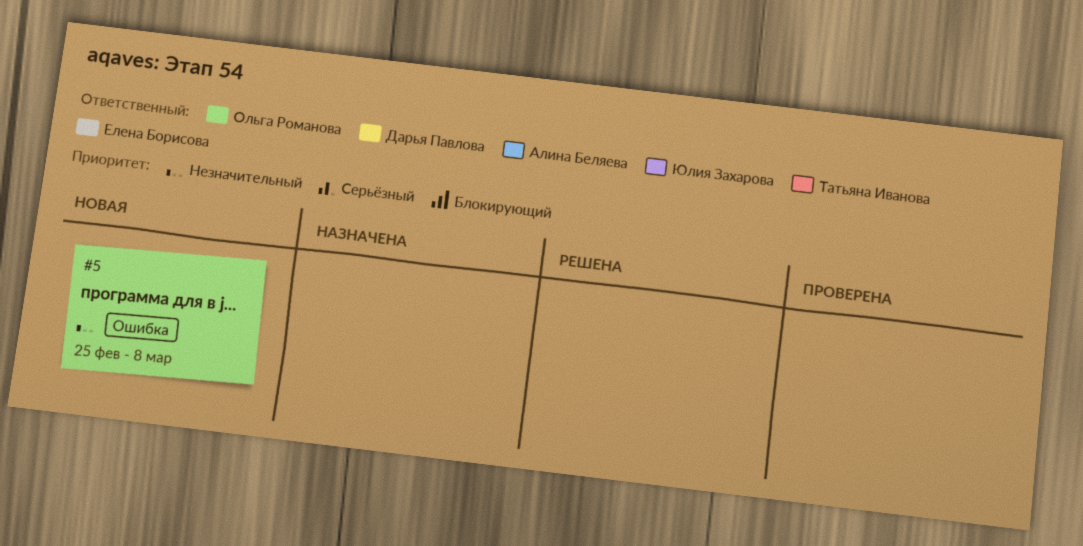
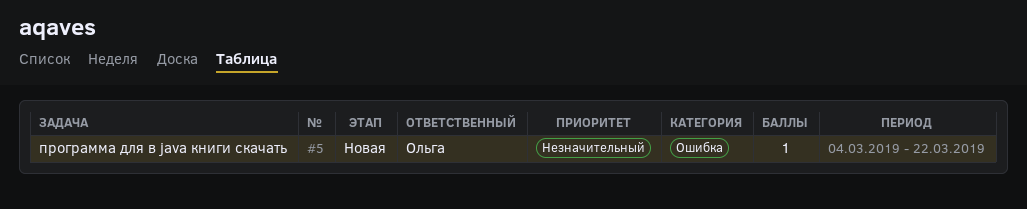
#5, start: Feb 25 -> Mar 4
#5, due: Mar 8 -> Mar 22

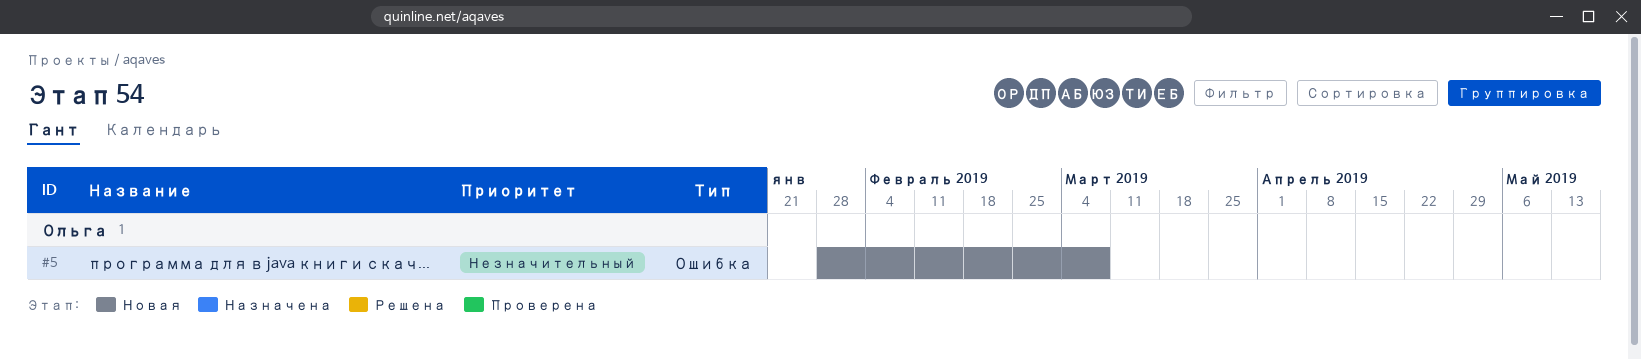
#5, start: Mar 4 -> Jan 28
#5, due: Mar 22 -> Mar 8

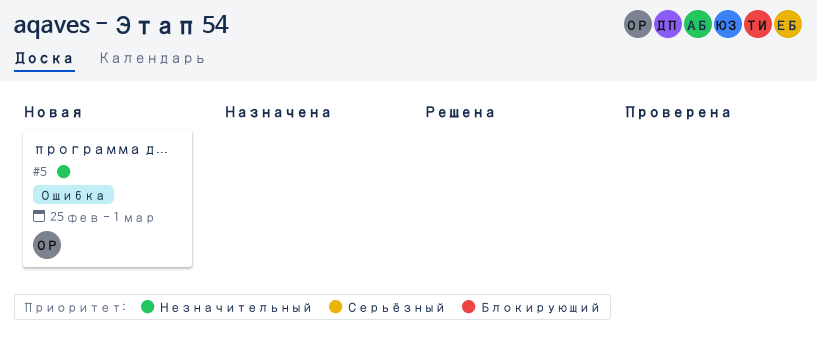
#5, start: Jan 28 -> Feb 25
#5, due: Mar 8 -> Mar 1

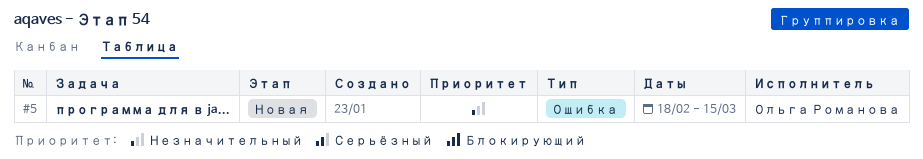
#5, start: Feb 25 -> Feb 18
#5, due: Mar 1 -> Mar 15

